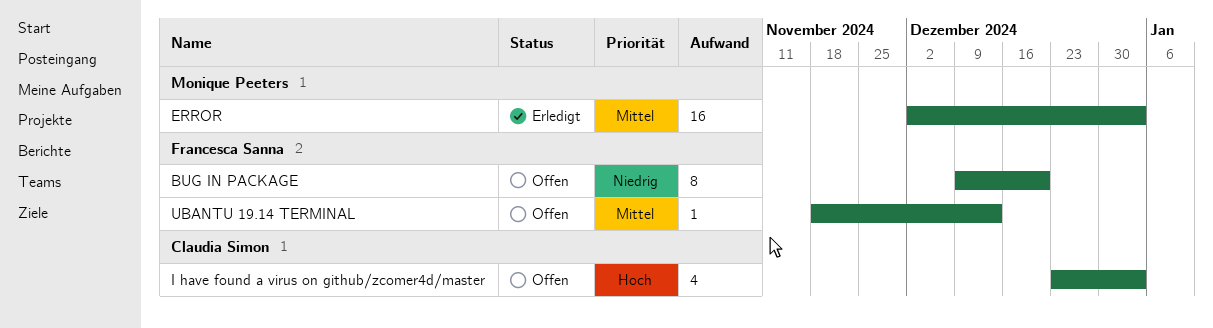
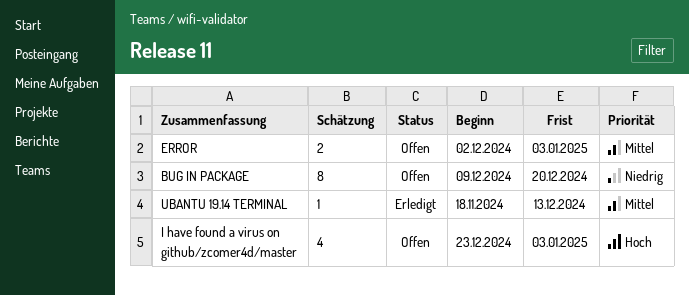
ERROR, status: Erledigt -> Offen
ERROR, estimate: 16 -> 2
UBANTU 19.14 TERMINAL, status: Offen -> Erledigt

